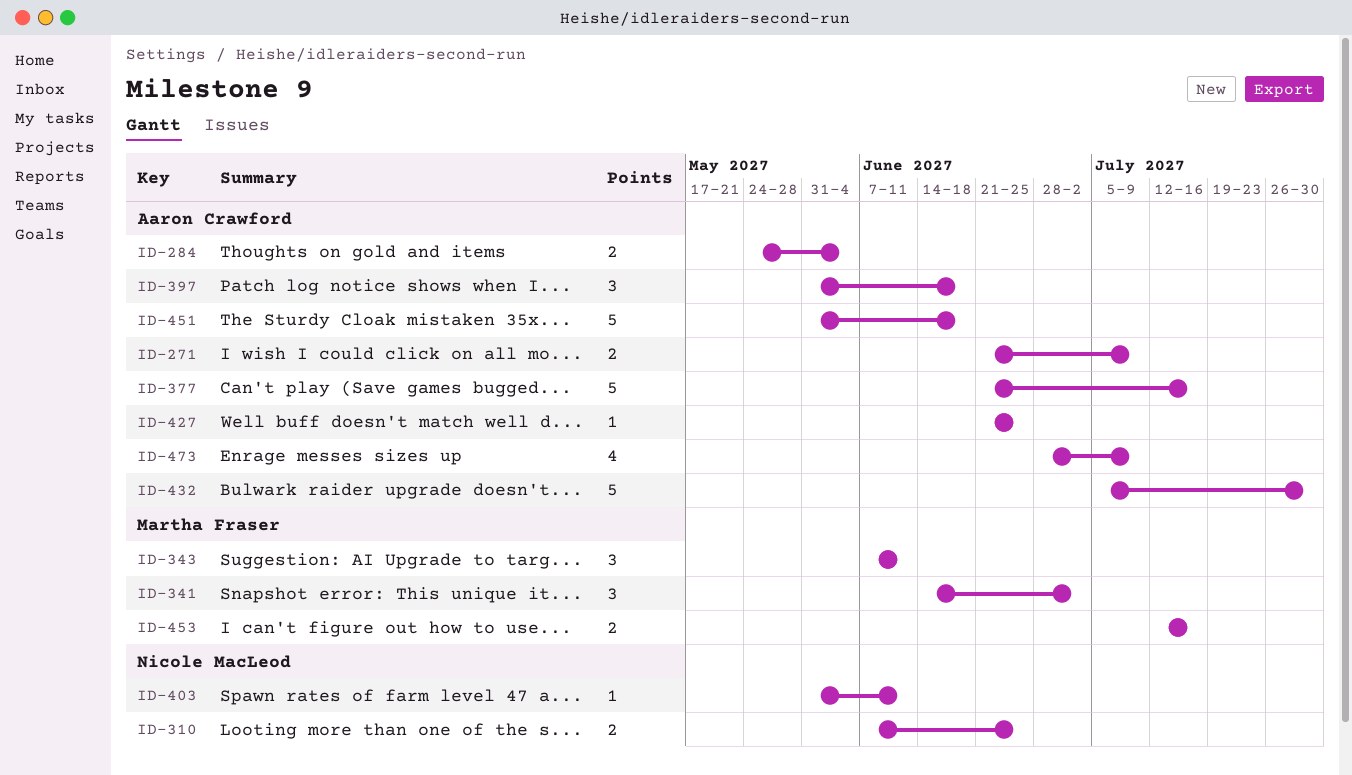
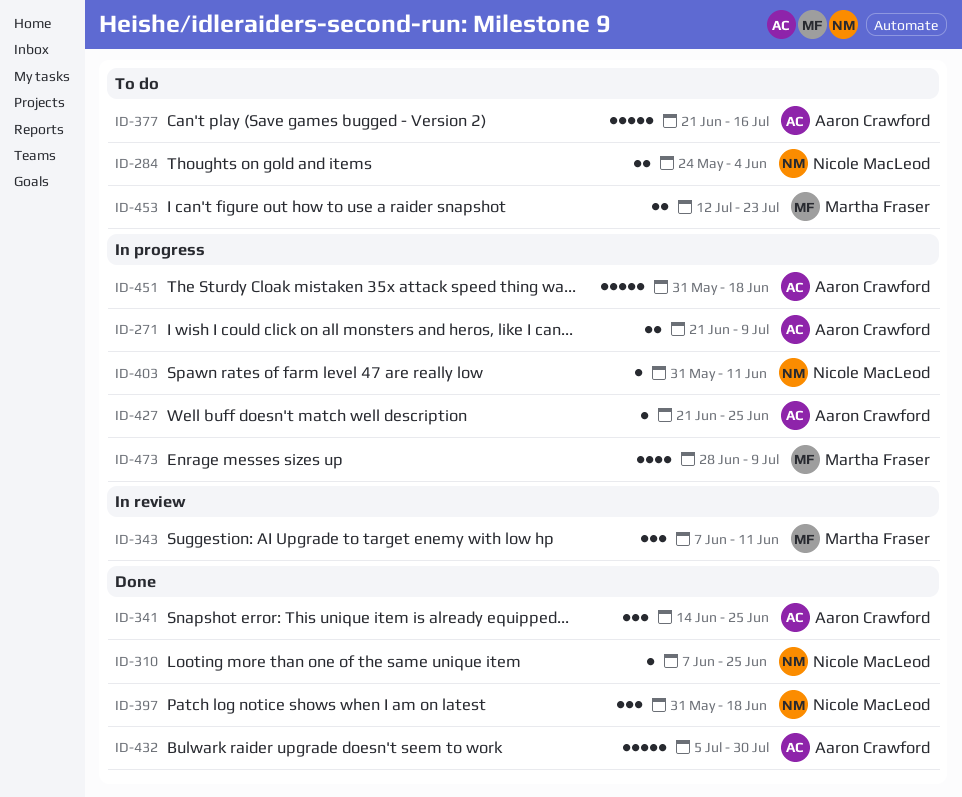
ID-284, owner: Aaron Crawford -> Nicole MacLeod
ID-310, estimate: 2 -> 1
ID-341, owner: Martha Fraser -> Aaron Crawford
ID-341, due: Jul 2 -> Jun 25
ID-397, owner: Aaron Crawford -> Nicole MacLeod
ID-453, due: Jul 16 -> Jul 23
ID-473, owner: Aaron Crawford -> Martha Fraser

